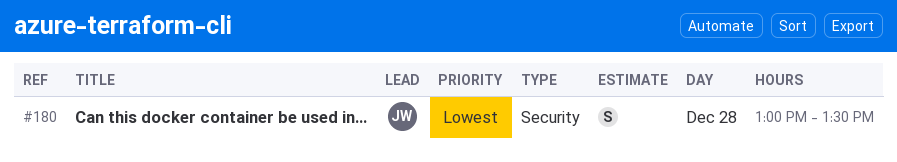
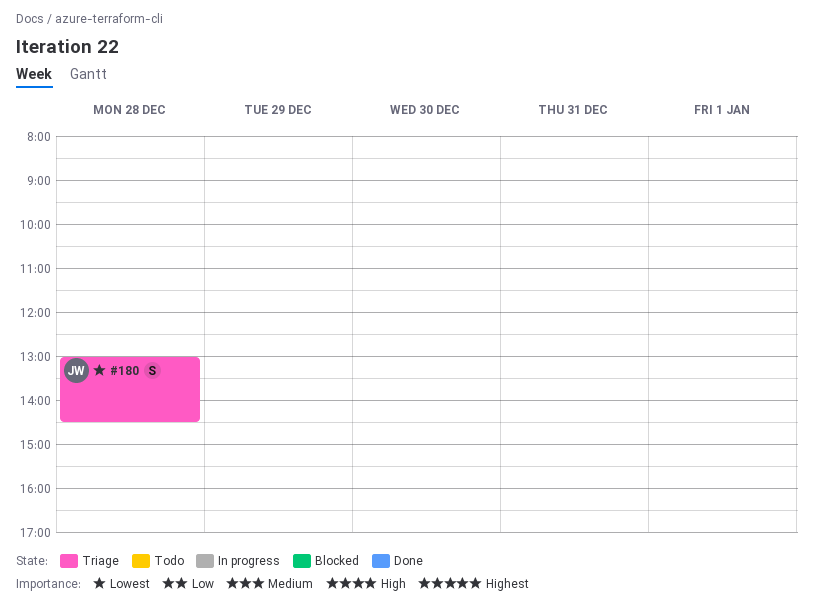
#180, ends: 13:30 -> 14:30

